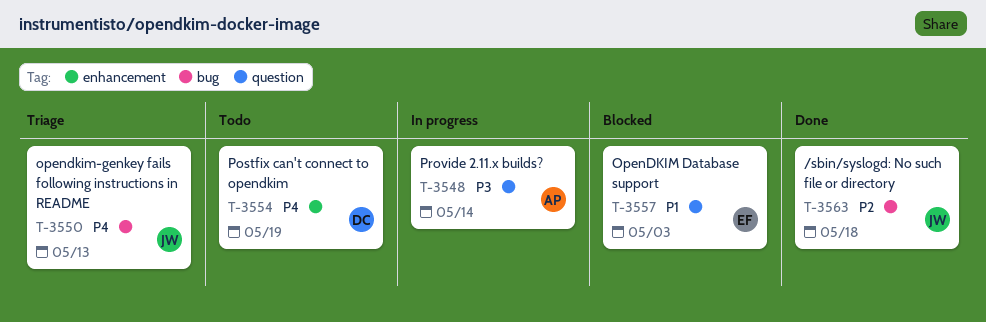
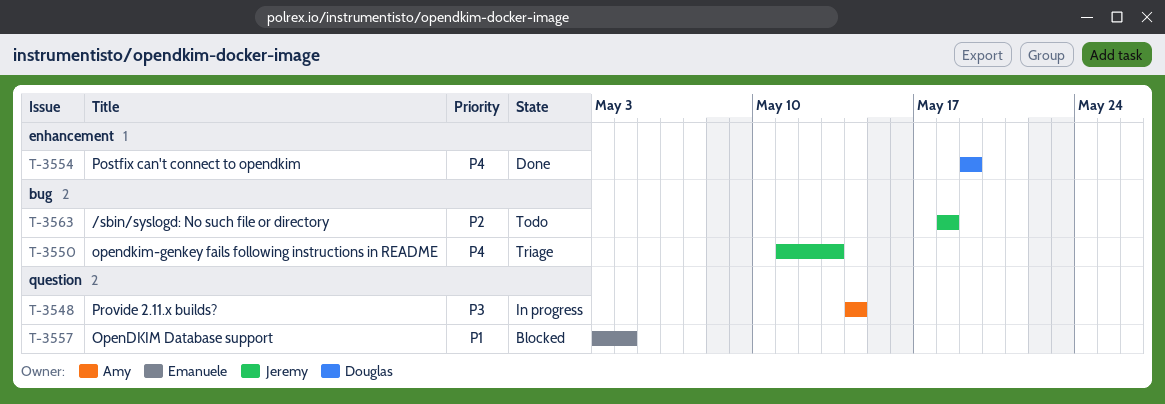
T-3554, status: Todo -> Done
T-3557, due: May 3 -> May 4
T-3563, status: Done -> Todo

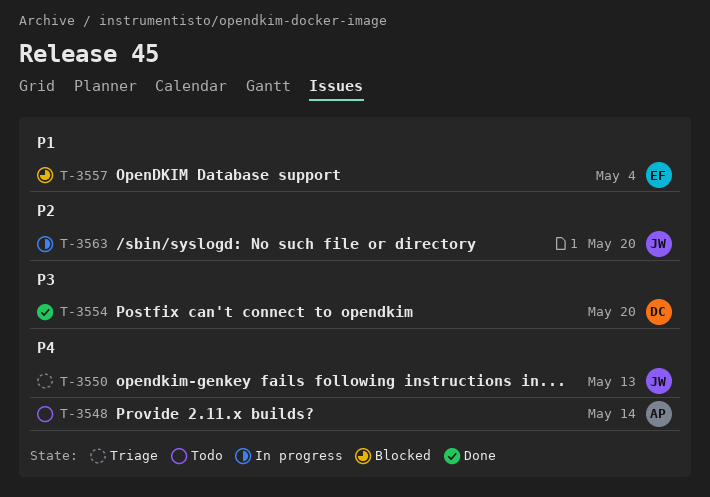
T-3548, status: In progress -> Todo
T-3548, priority: P3 -> P4
T-3554, priority: P4 -> P3
T-3554, due: May 19 -> May 20
T-3563, status: Todo -> In progress
T-3563, due: May 18 -> May 20

